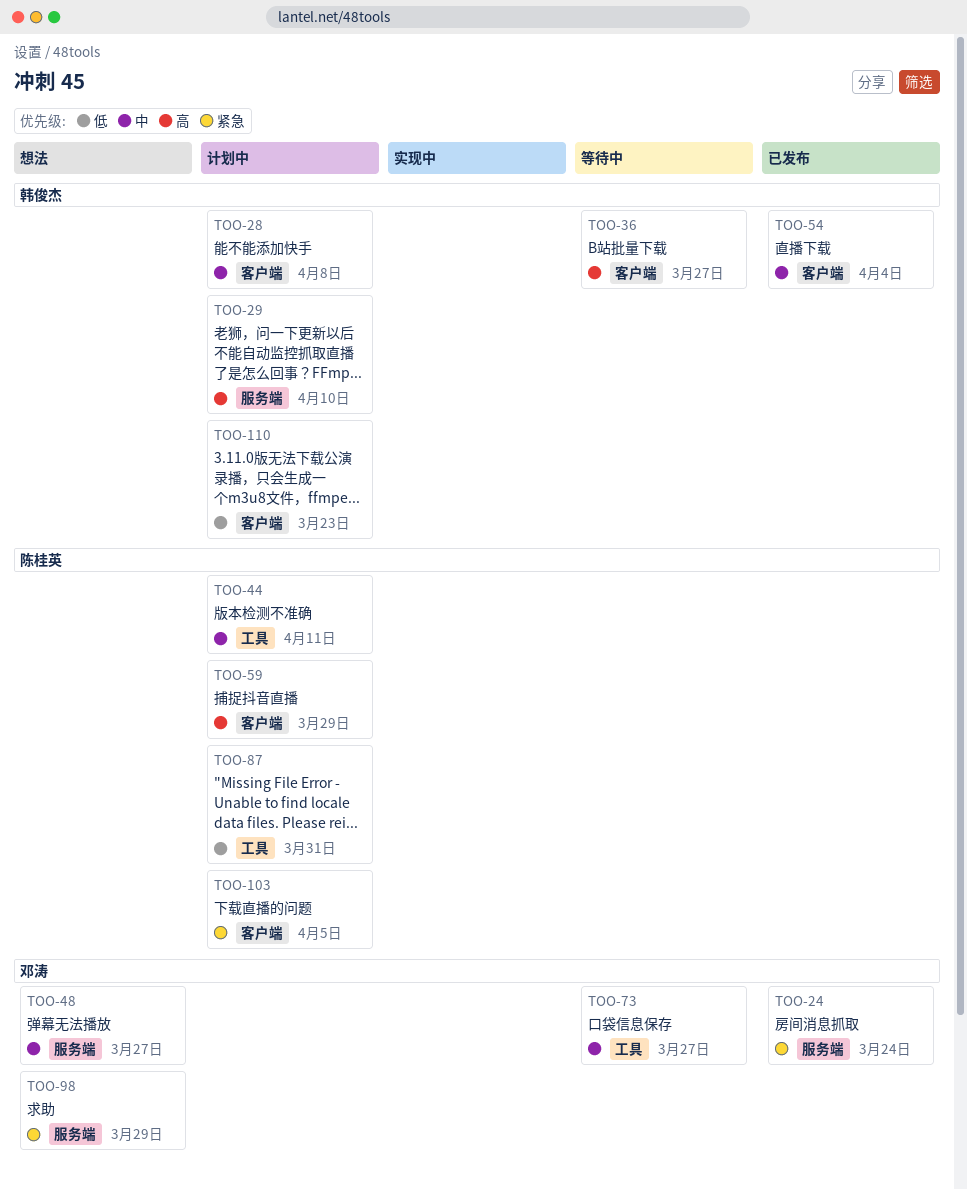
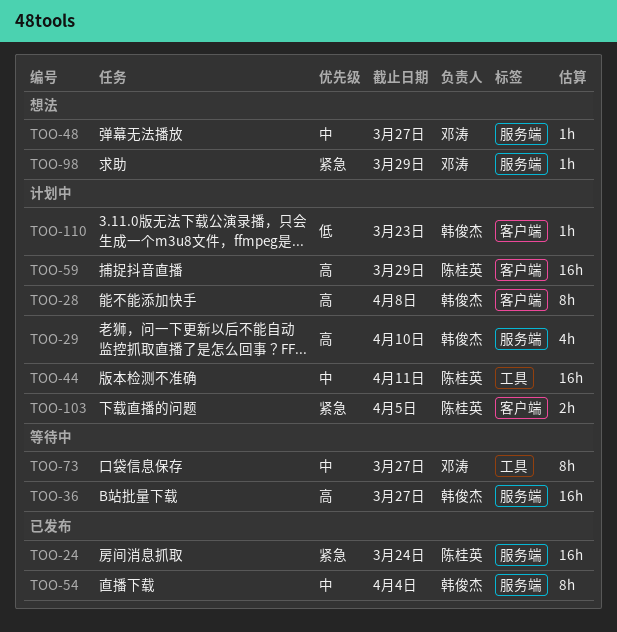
TOO-24, owner: 邓涛 -> 陈桂英
TOO-28, priority: 中 -> 高
TOO-36, label: 客户端 -> 服务端
TOO-54, label: 客户端 -> 服务端
TOO-87: present -> none

